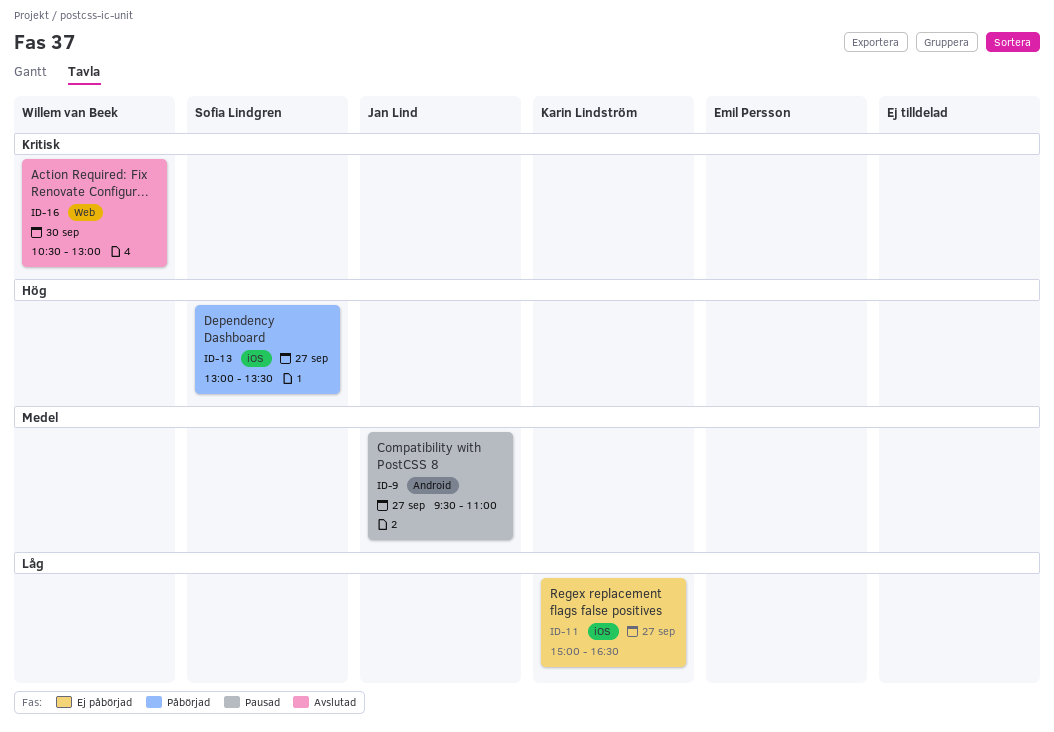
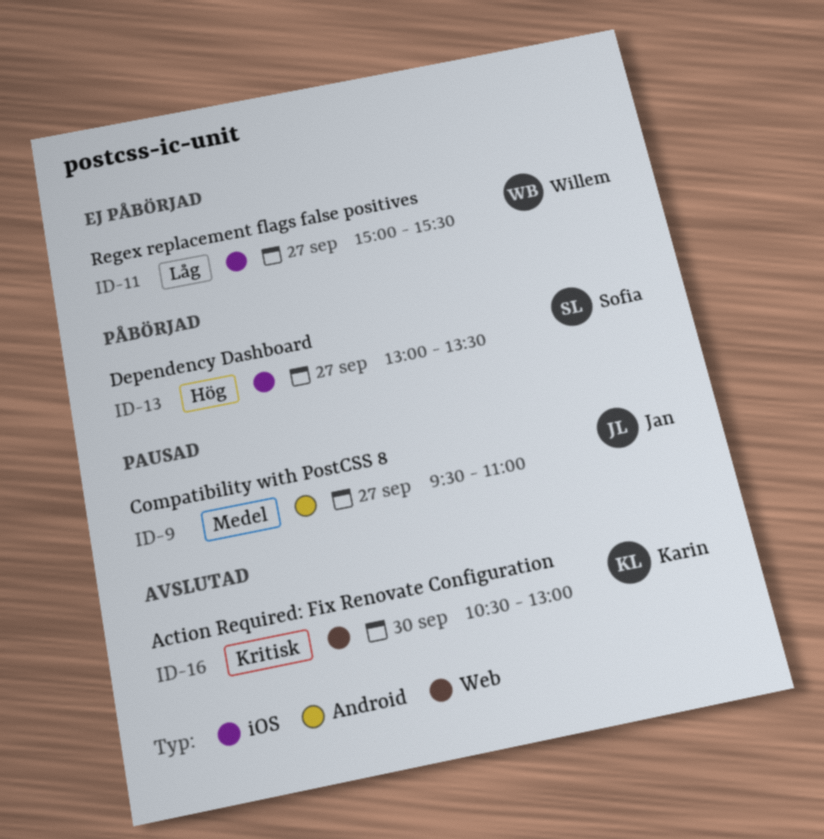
ID-11, owner: Karin Lindström -> Willem van Beek
ID-11, ends: 16:30 -> 15:30
ID-16, owner: Willem van Beek -> Karin Lindström

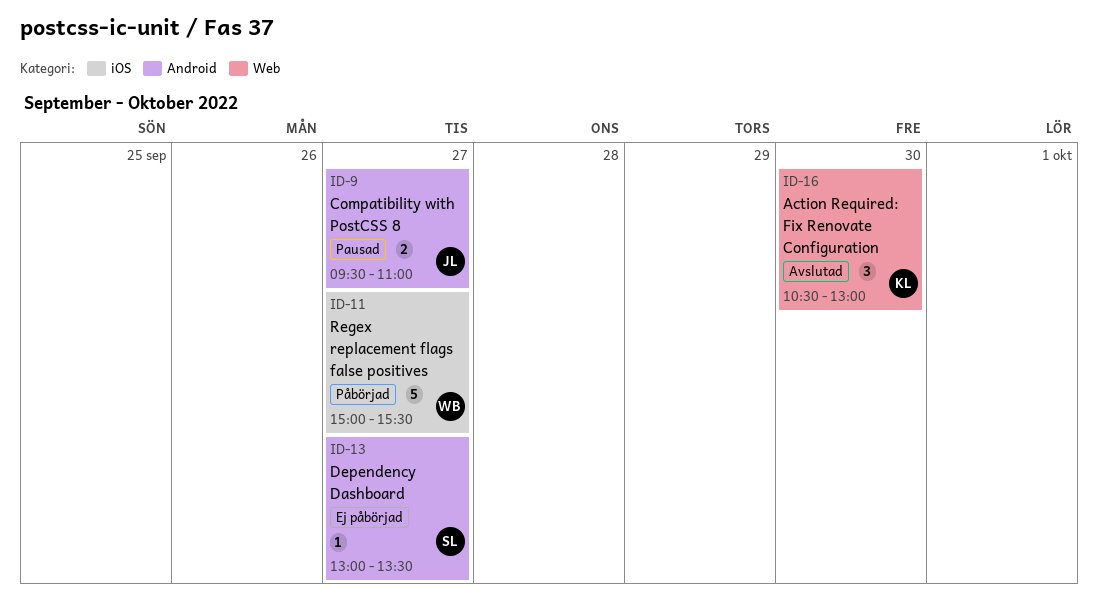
ID-11, status: Ej påbörjad -> Påbörjad
ID-13, status: Påbörjad -> Ej påbörjad
ID-13, label: iOS -> Android

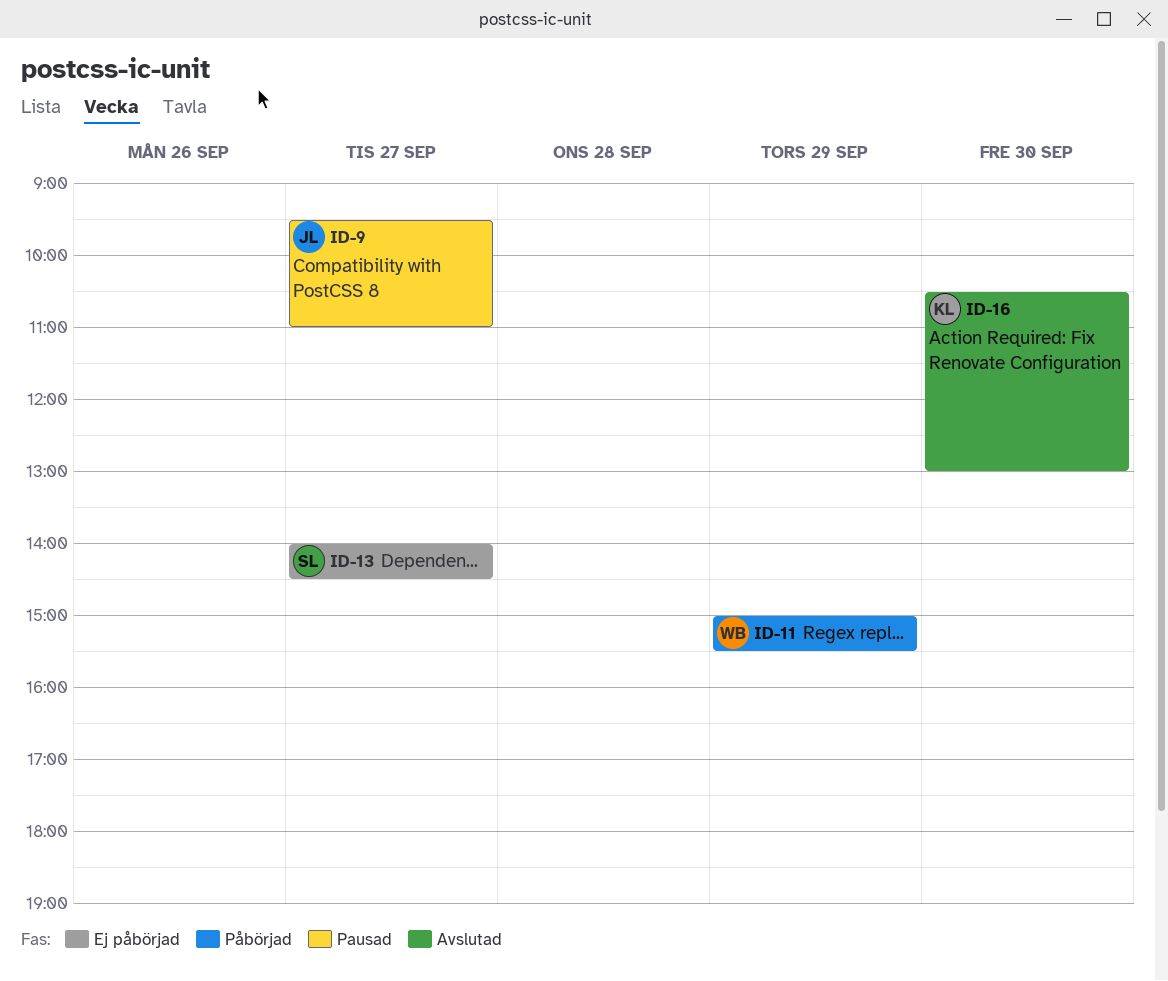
ID-11, day: Sep 27 -> Sep 29
ID-13, begins: 13:00 -> 14:00
ID-13, ends: 13:30 -> 14:30

